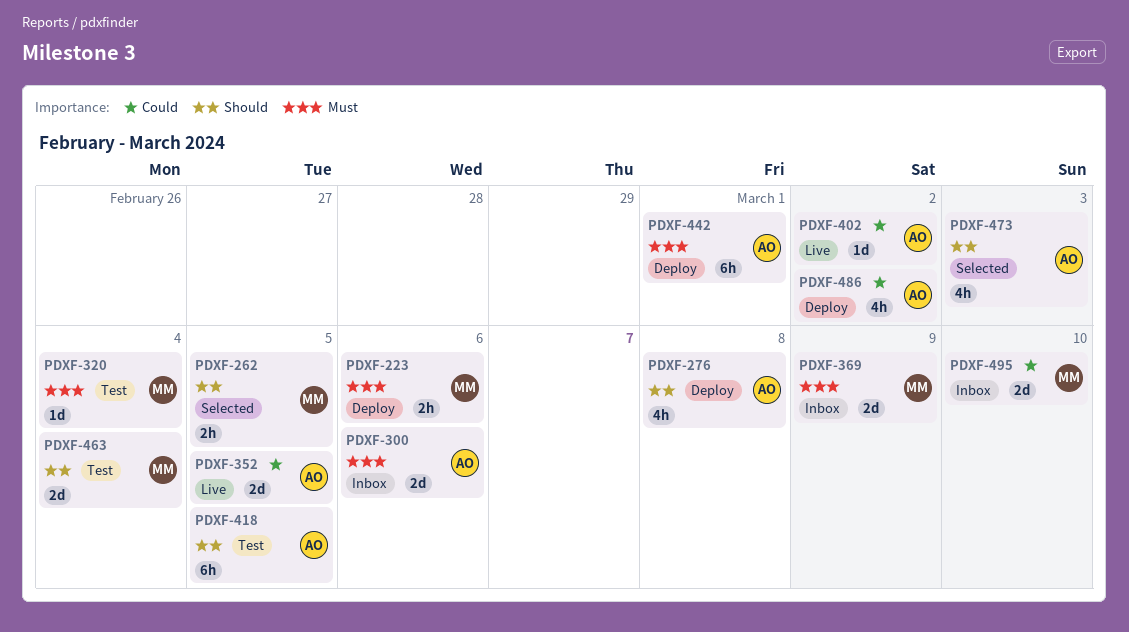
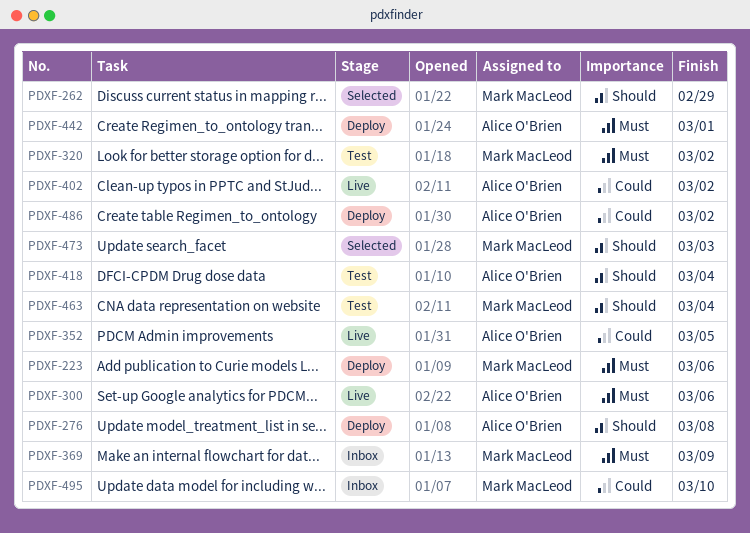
PDXF-262, due: Mar 5 -> Feb 29
PDXF-300, status: Inbox -> Live
PDXF-320, due: Mar 4 -> Mar 2
PDXF-418, due: Mar 5 -> Mar 4
PDXF-473, owner: Alice O'Brien -> Mark MacLeod

